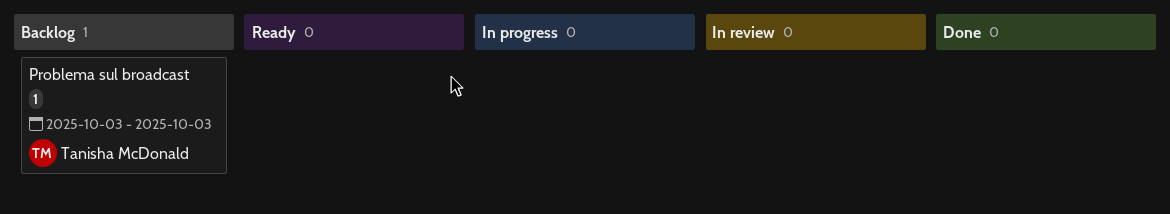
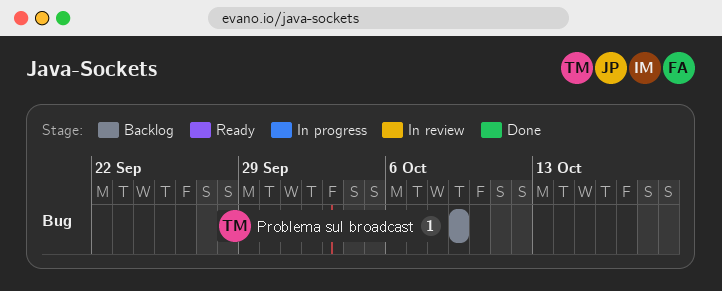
Problema sul broadcast, start: Oct 3 -> Oct 9
Problema sul broadcast, due: Oct 3 -> Oct 9

